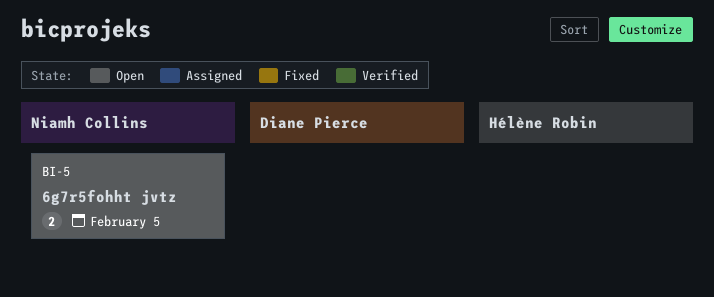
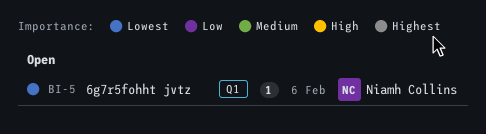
BI-5, estimate: 2 -> 1
BI-5, due: Feb 5 -> Feb 6

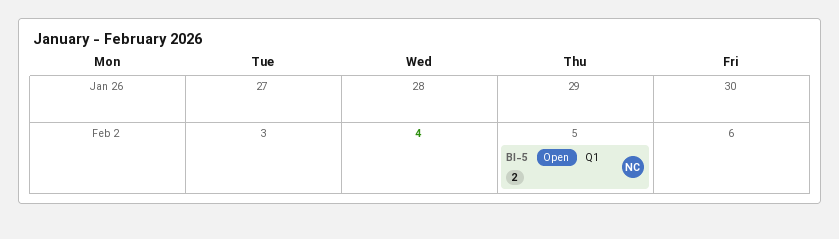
BI-5, estimate: 1 -> 2
BI-5, due: Feb 6 -> Feb 5

